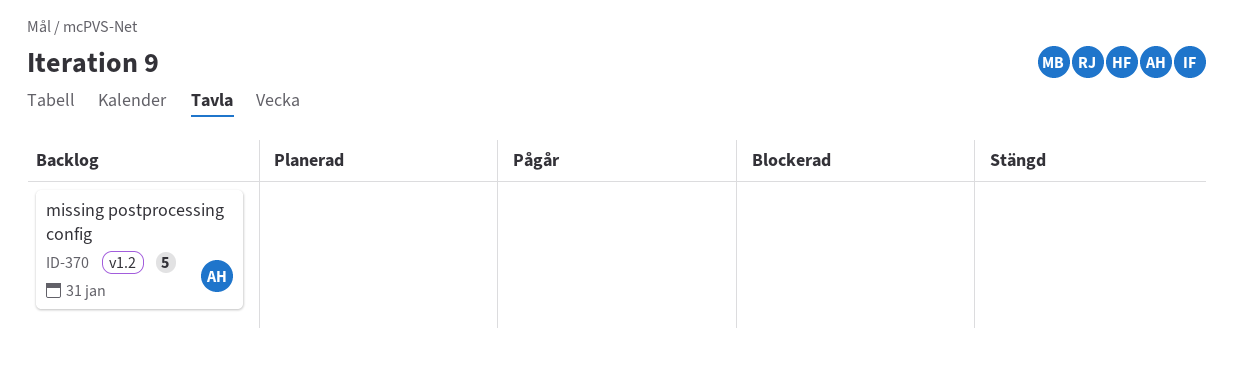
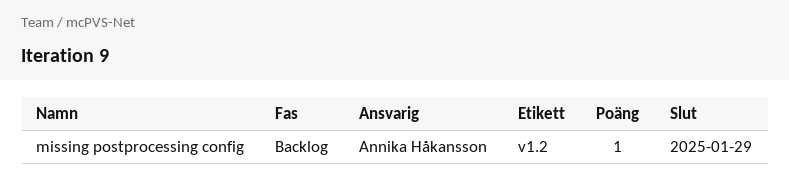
missing postprocessing config, estimate: 5 -> 1
missing postprocessing config, due: Jan 31 -> Jan 29

